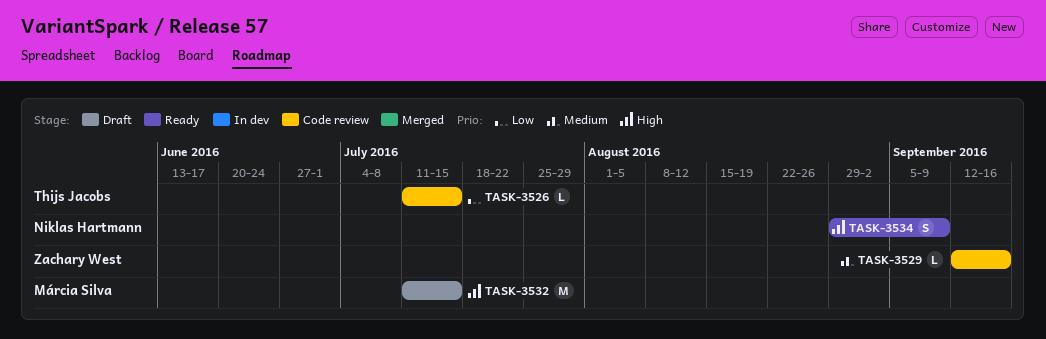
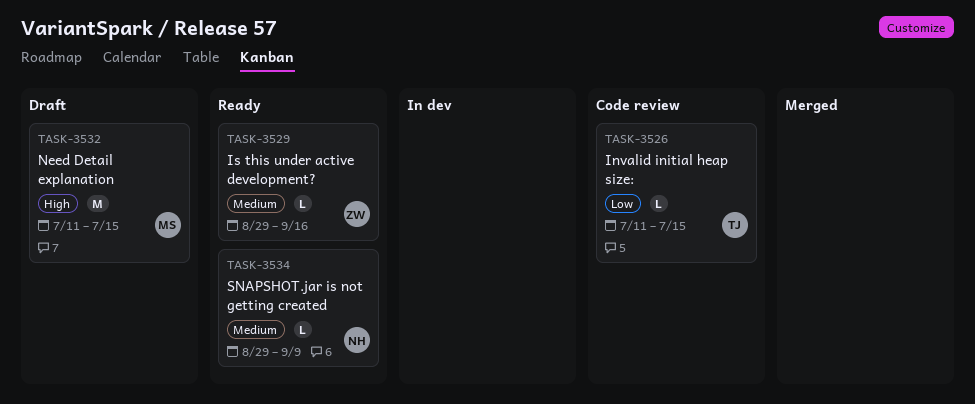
TASK-3529, status: Code review -> Ready
TASK-3529, start: Sep 12 -> Aug 29
TASK-3534, priority: High -> Medium
TASK-3534, estimate: S -> L

